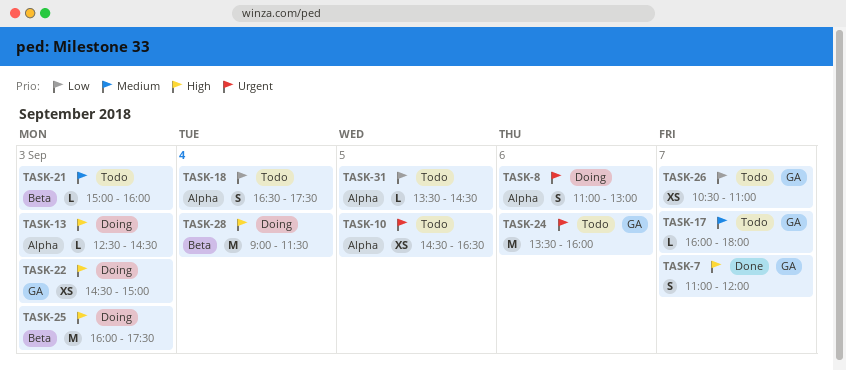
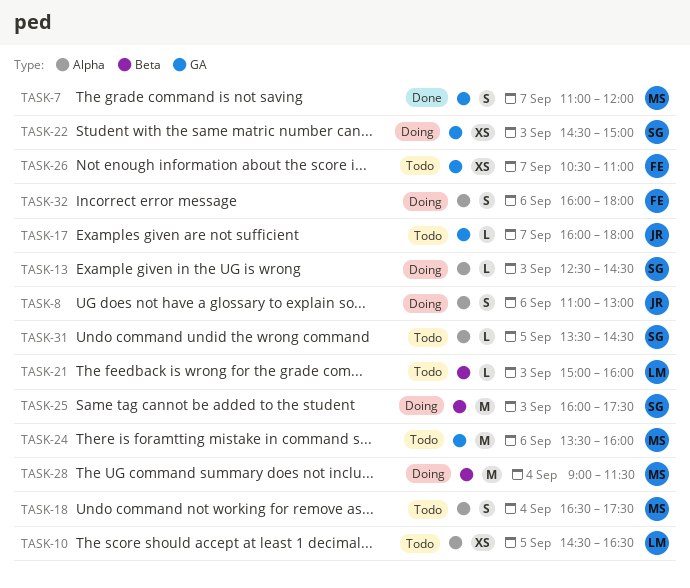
TASK-32: none -> present

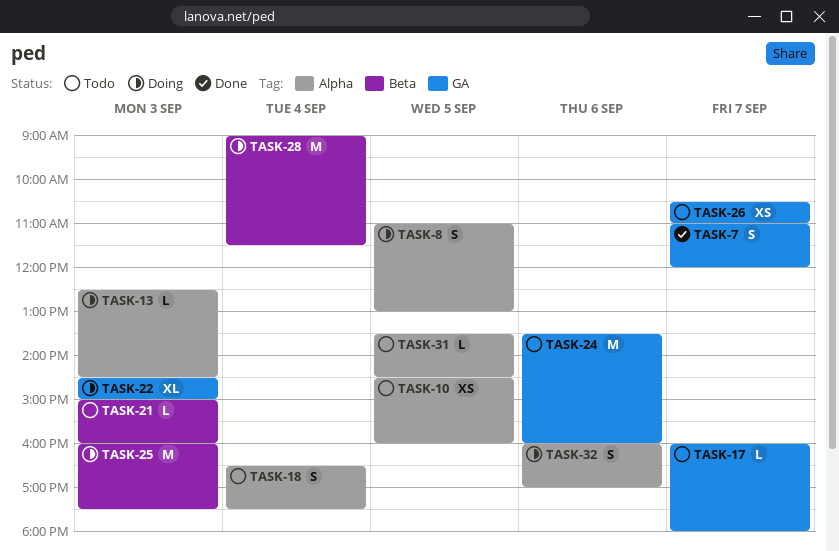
TASK-8, day: Sep 6 -> Sep 5
TASK-10, ends: 16:30 -> 16:00
TASK-22, estimate: XS -> XL
TASK-32, ends: 18:00 -> 17:00

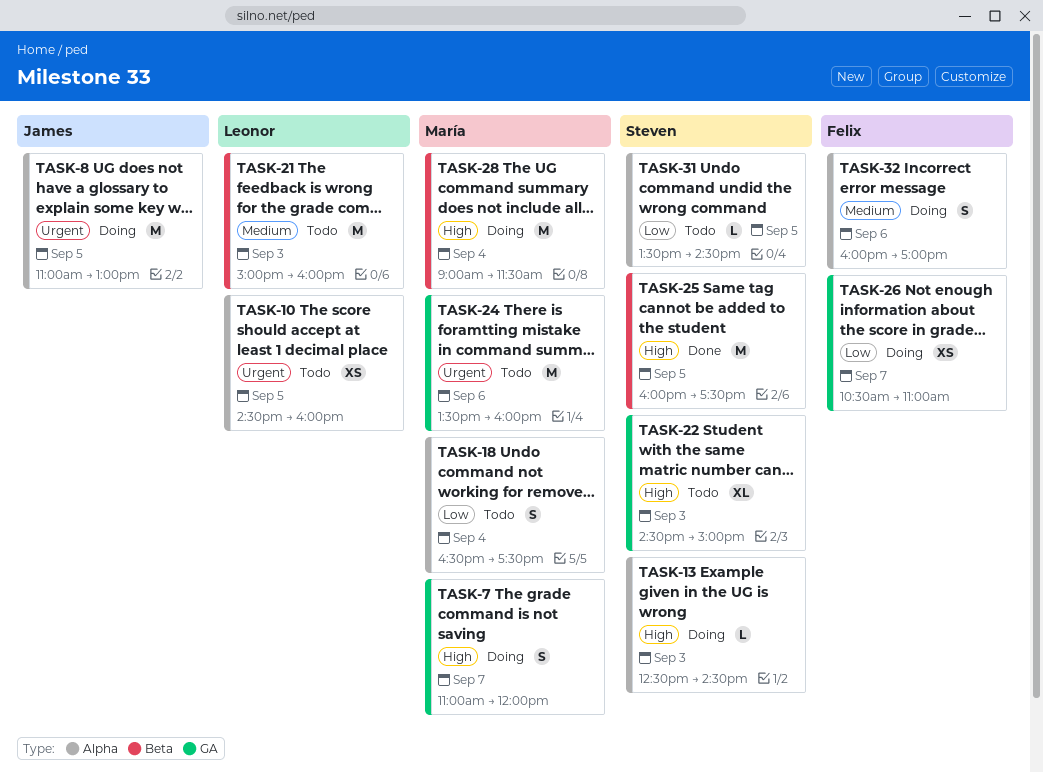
TASK-7, status: Done -> Doing
TASK-8, estimate: S -> M
TASK-17: present -> none
TASK-21, estimate: L -> M
TASK-22, status: Doing -> Todo
TASK-25, status: Doing -> Done
TASK-25, day: Sep 3 -> Sep 5
TASK-26, status: Todo -> Doing

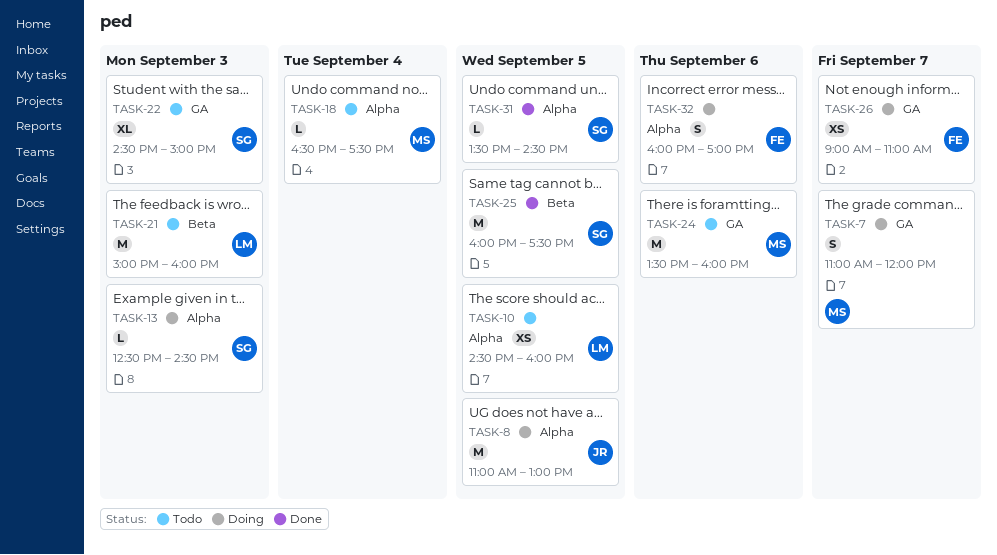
TASK-18, estimate: S -> L
TASK-26, begins: 10:30 -> 09:00
TASK-28: present -> none
TASK-31, status: Todo -> Done

